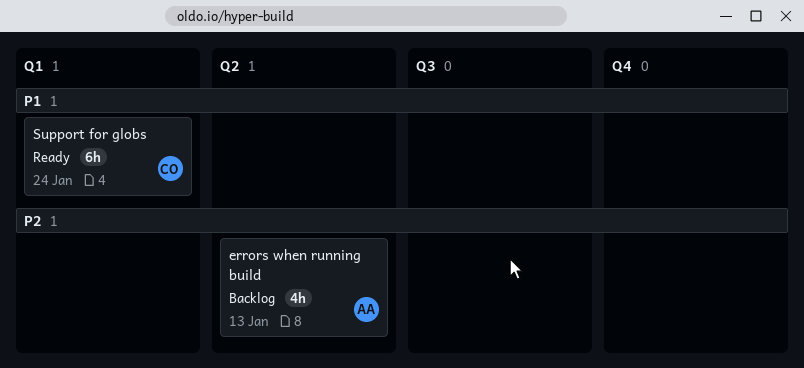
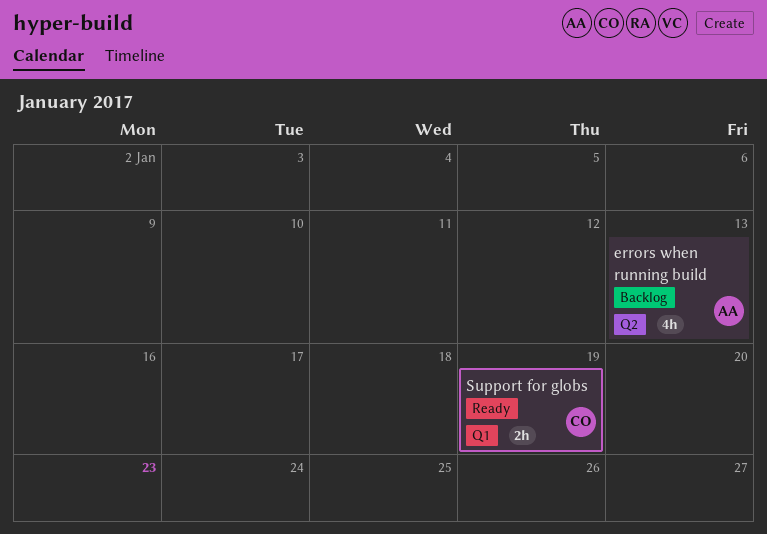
Support for globs, estimate: 6h -> 2h
Support for globs, due: Jan 24 -> Jan 19

